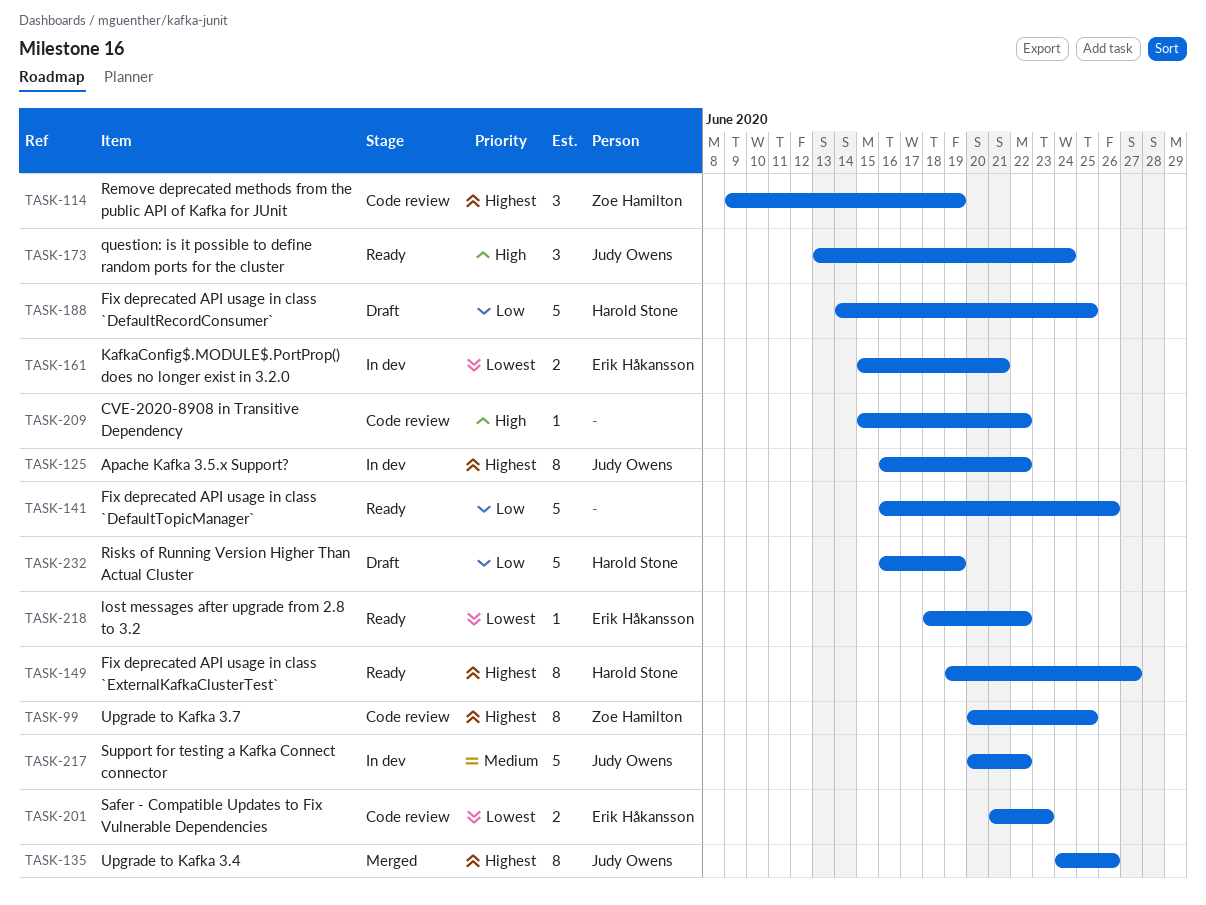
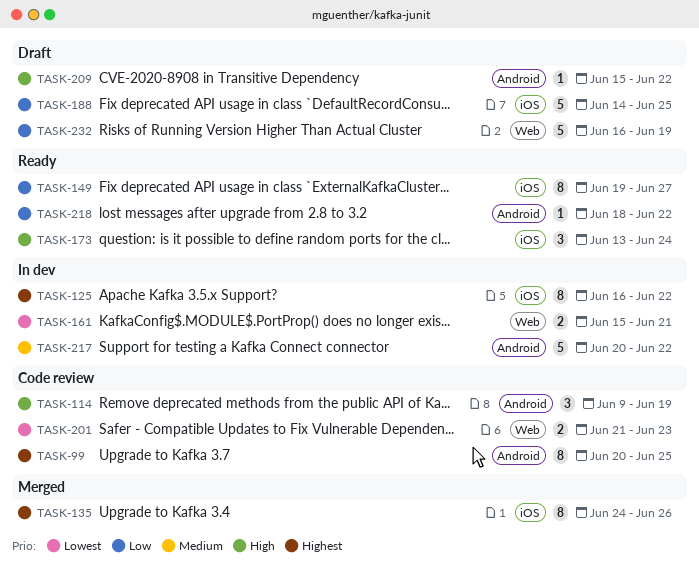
TASK-114, priority: Highest -> High
TASK-141: present -> none
TASK-149, priority: Highest -> Low
TASK-209, status: Code review -> Draft
TASK-218, priority: Lowest -> Low

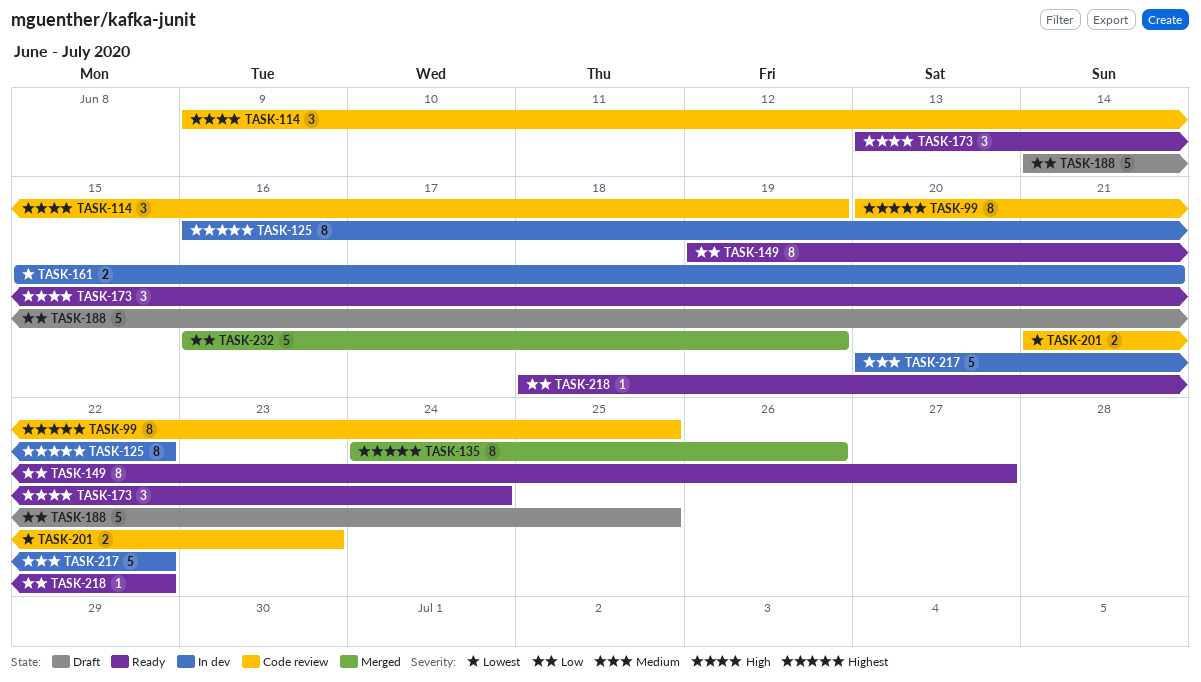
TASK-209: present -> none
TASK-232, status: Draft -> Merged

